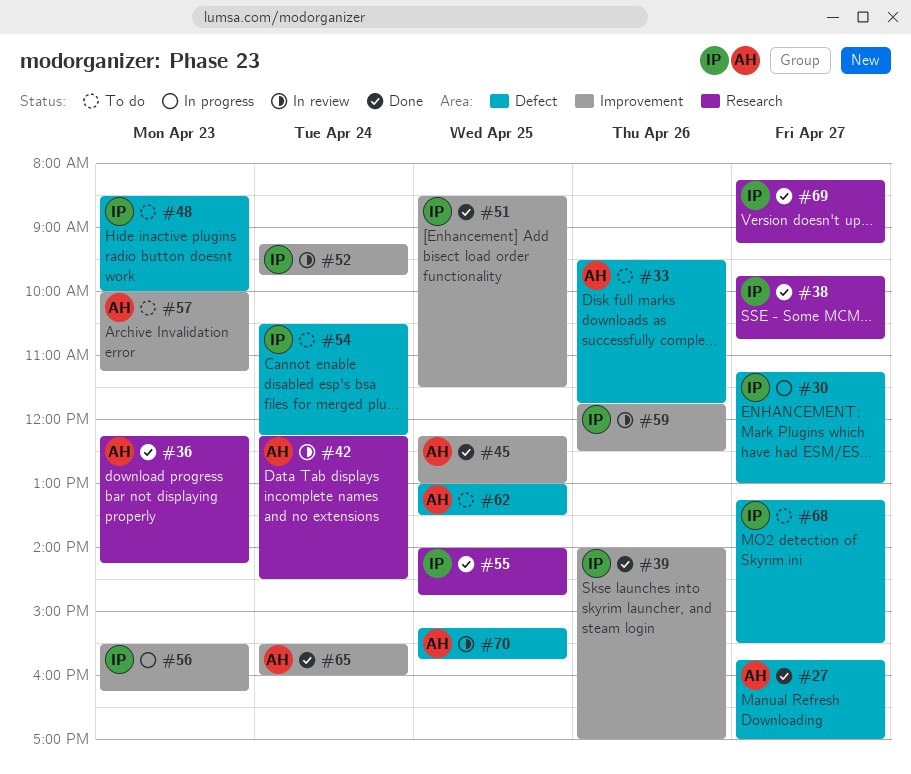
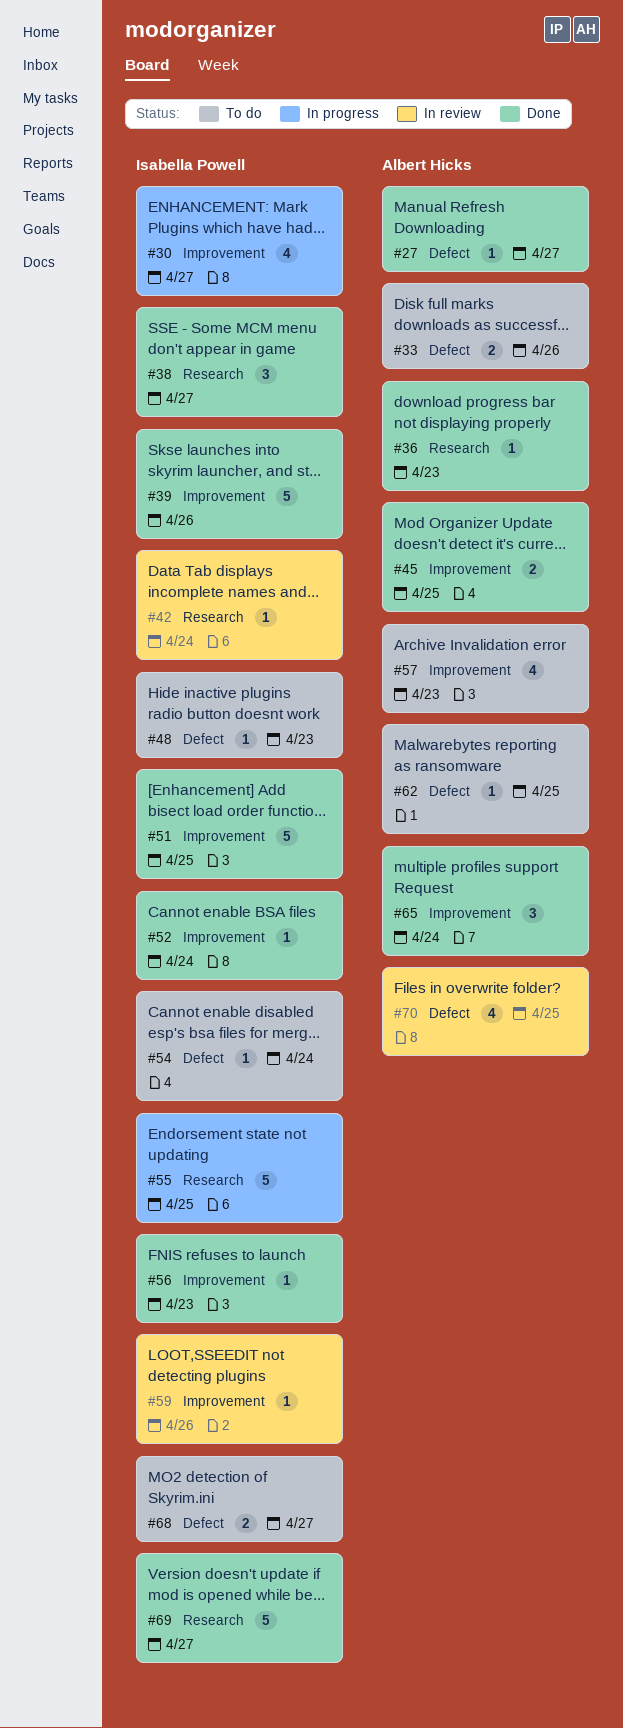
#30, label: Defect -> Improvement
#42, owner: Albert Hicks -> Isabella Powell
#52, status: In review -> Done
#55, status: Done -> In progress
#56, status: In progress -> Done

